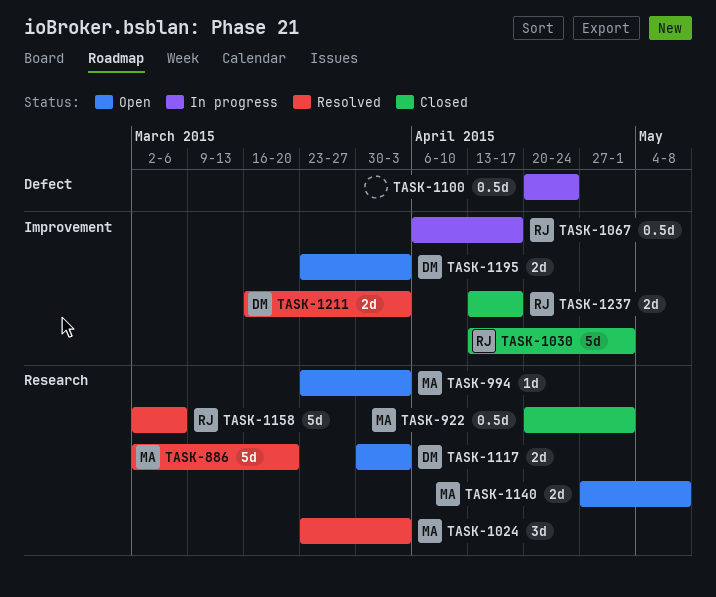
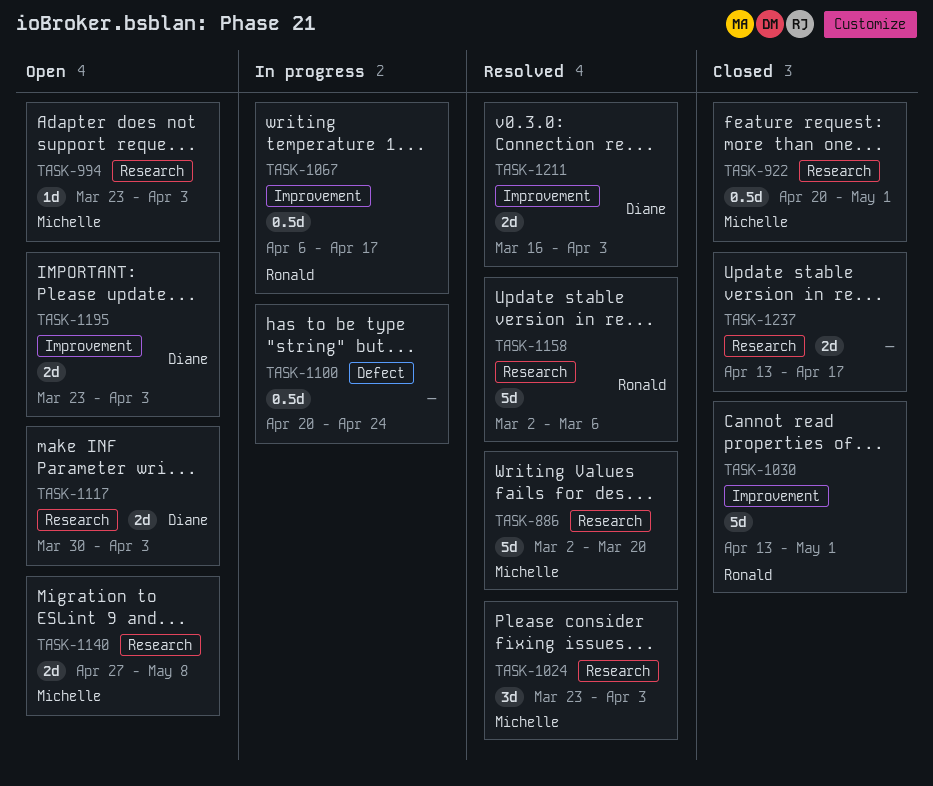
TASK-1237, owner: Ronald -> none
TASK-1237, label: Improvement -> Research

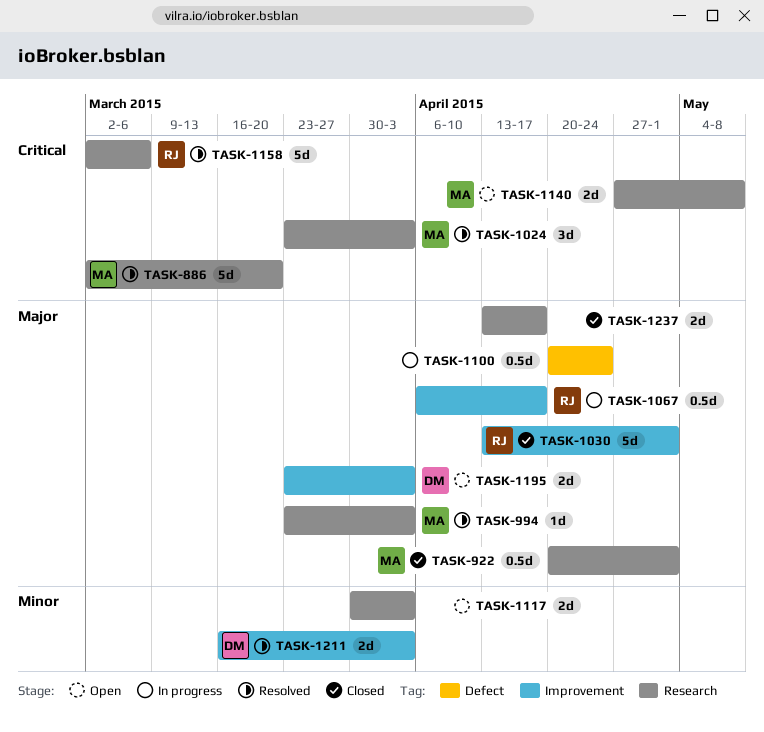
TASK-994, status: Open -> Resolved
TASK-1117, owner: Diane -> none

